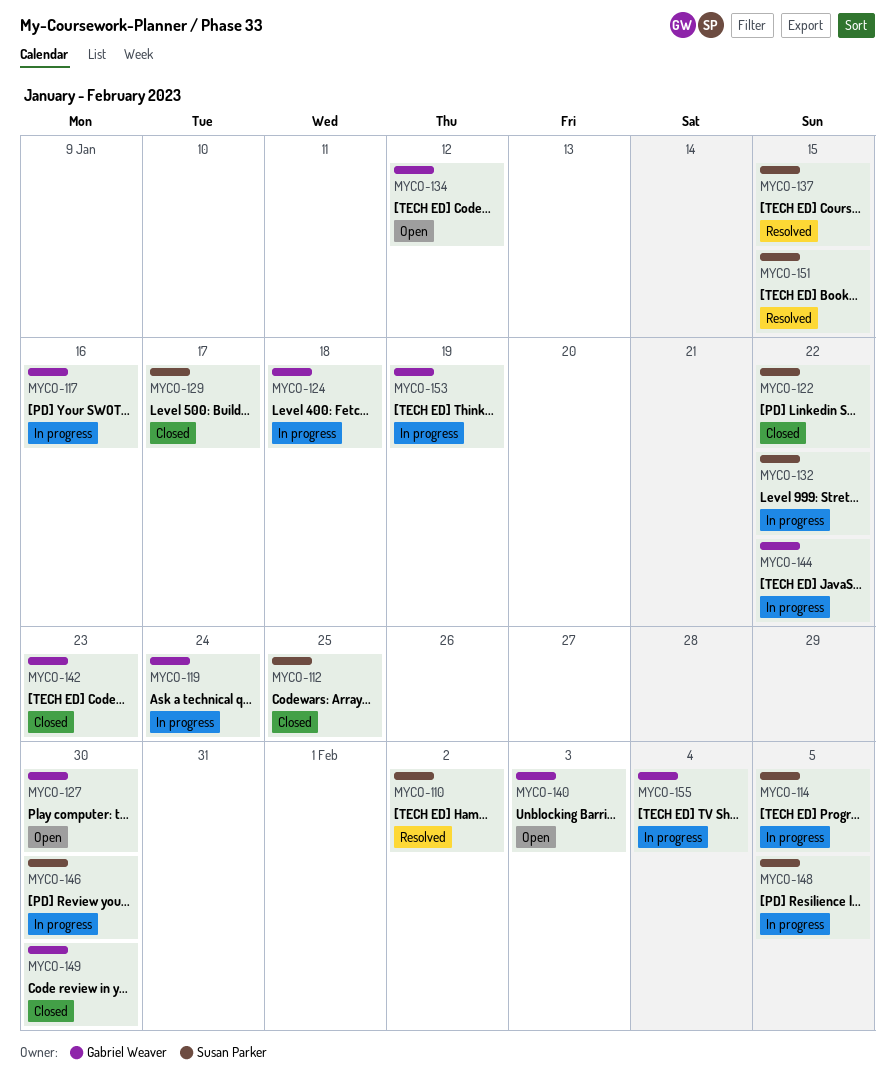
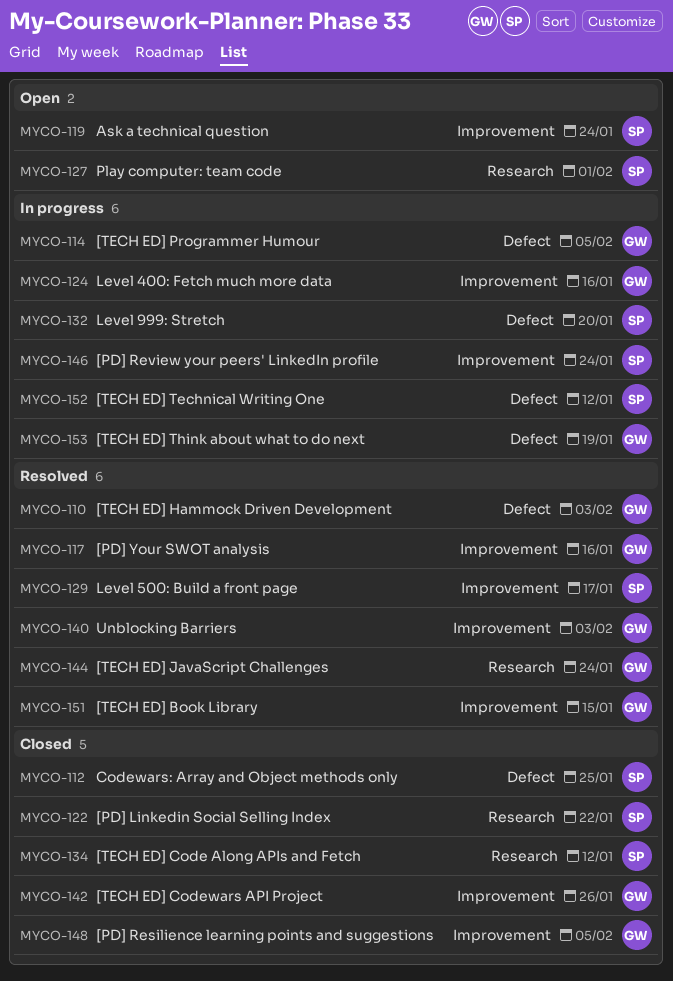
MYCO-110, owner: Susan Parker -> Gabriel Weaver
MYCO-110, due: Feb 2 -> Feb 3
MYCO-114, owner: Susan Parker -> Gabriel Weaver
MYCO-117, status: In progress -> Resolved
MYCO-119, status: In progress -> Open
MYCO-119, owner: Gabriel Weaver -> Susan Parker
MYCO-124, due: Jan 18 -> Jan 16
MYCO-127, owner: Gabriel Weaver -> Susan Parker
MYCO-127, due: Jan 30 -> Feb 1
MYCO-129, status: Closed -> Resolved
MYCO-132, due: Jan 22 -> Jan 20
MYCO-134, status: Open -> Closed
MYCO-134, owner: Gabriel Weaver -> Susan Parker
MYCO-137: present -> none
MYCO-140, status: Open -> Resolved
MYCO-142, due: Jan 23 -> Jan 26
MYCO-144, status: In progress -> Resolved
MYCO-144, due: Jan 22 -> Jan 24
MYCO-146, due: Jan 30 -> Jan 24
MYCO-148, status: In progress -> Closed
MYCO-148, owner: Susan Parker -> Gabriel Weaver
MYCO-149: present -> none
MYCO-151, owner: Susan Parker -> Gabriel Weaver
MYCO-152: none -> present
MYCO-155: present -> none

